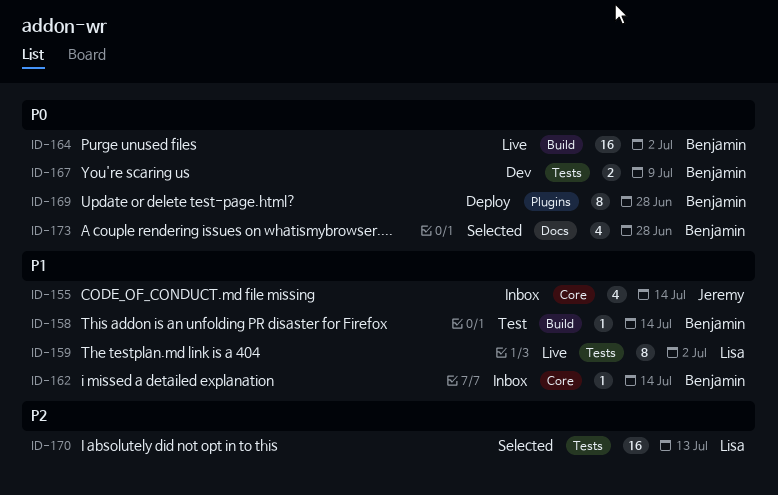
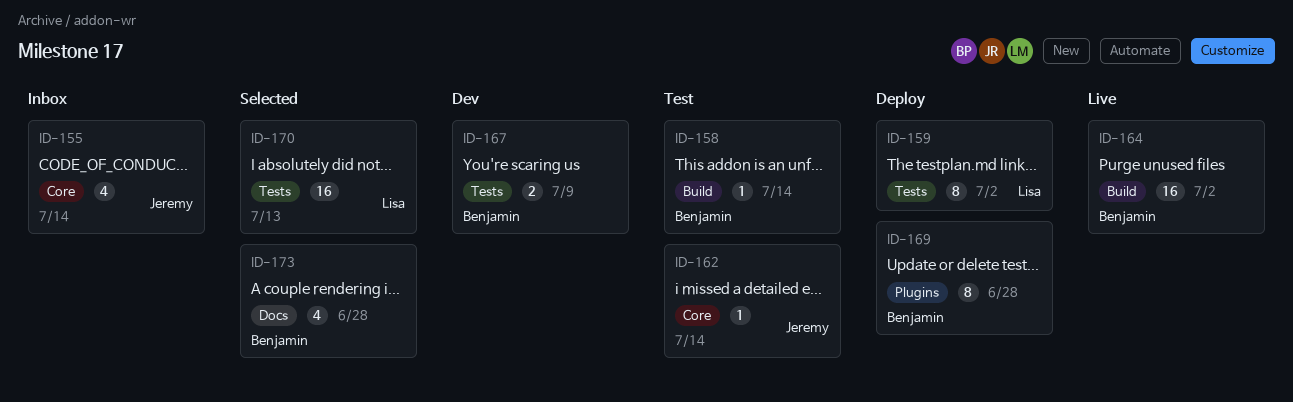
ID-159, status: Live -> Deploy
ID-162, status: Inbox -> Test
ID-162, owner: Benjamin -> Jeremy

